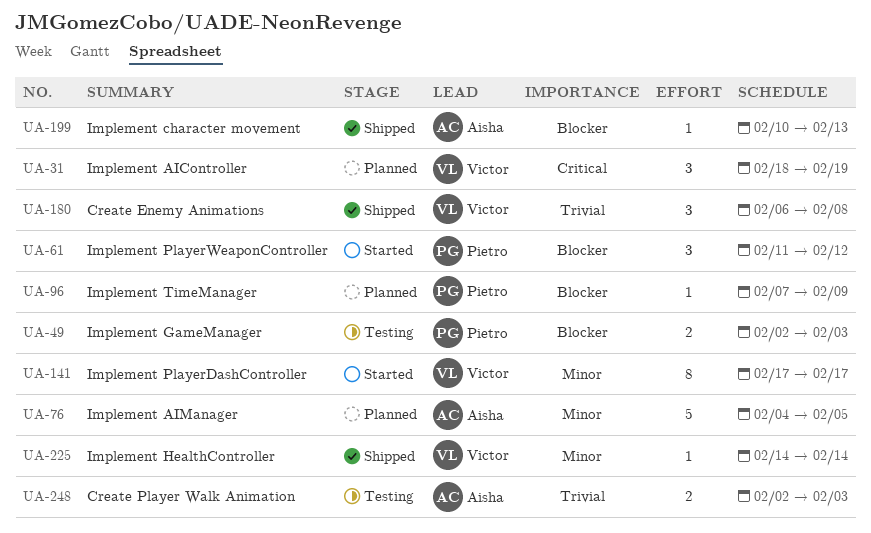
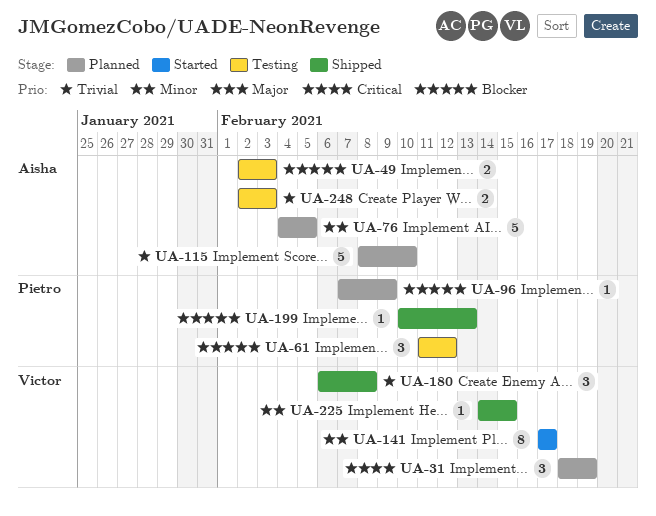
UA-49, owner: Pietro -> Aisha
UA-61, status: Started -> Testing
UA-115: none -> present
UA-199, owner: Aisha -> Pietro
UA-225, due: Feb 14 -> Feb 15

